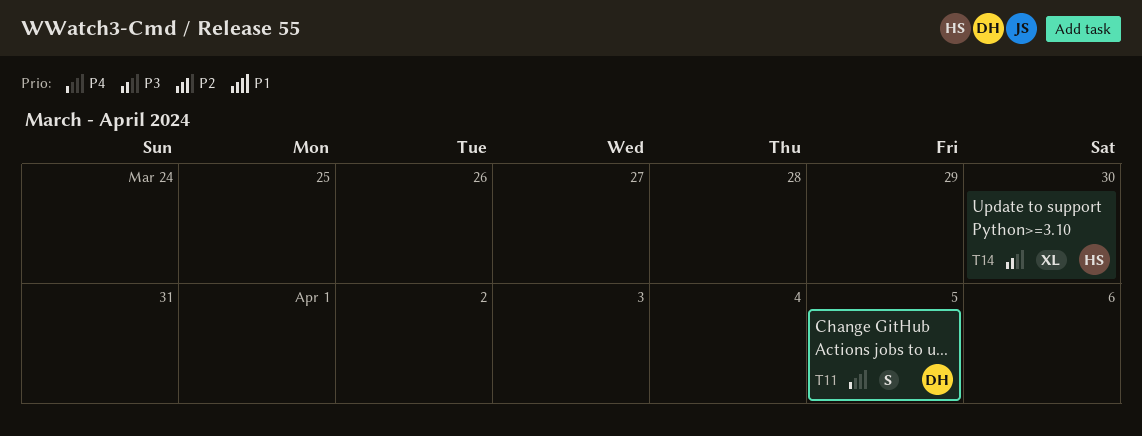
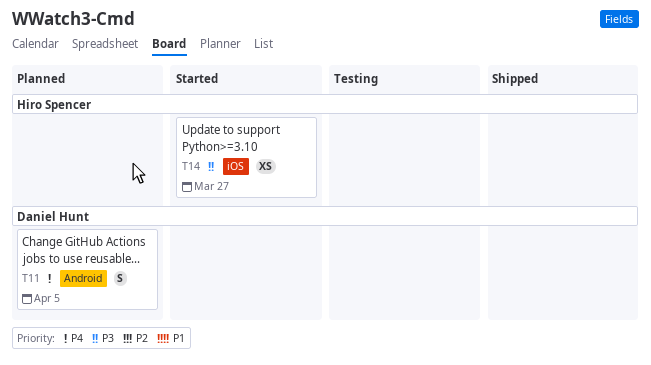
T14, estimate: XL -> XS
T14, due: Mar 30 -> Mar 27

